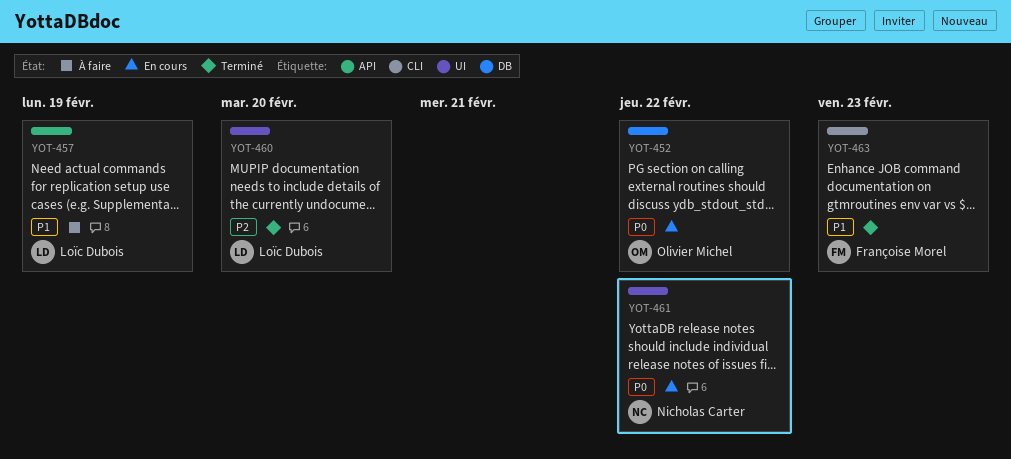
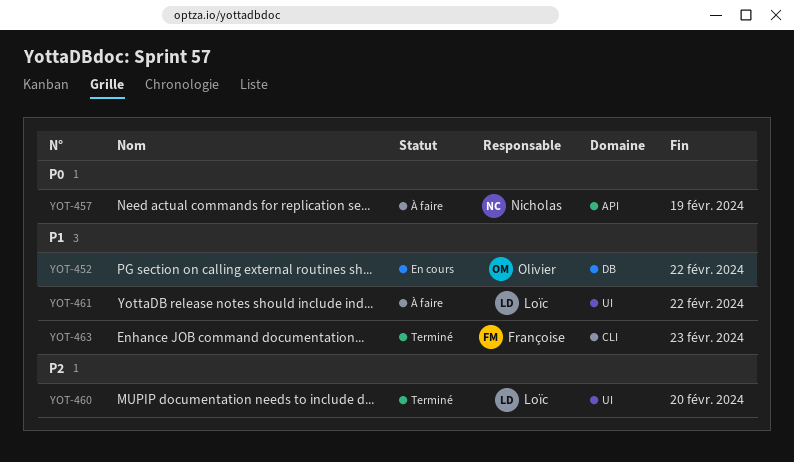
YOT-452, priority: P0 -> P1
YOT-457, owner: Loïc Dubois -> Nicholas Carter
YOT-457, priority: P1 -> P0
YOT-461, status: En cours -> À faire
YOT-461, owner: Nicholas Carter -> Loïc Dubois
YOT-461, priority: P0 -> P1

